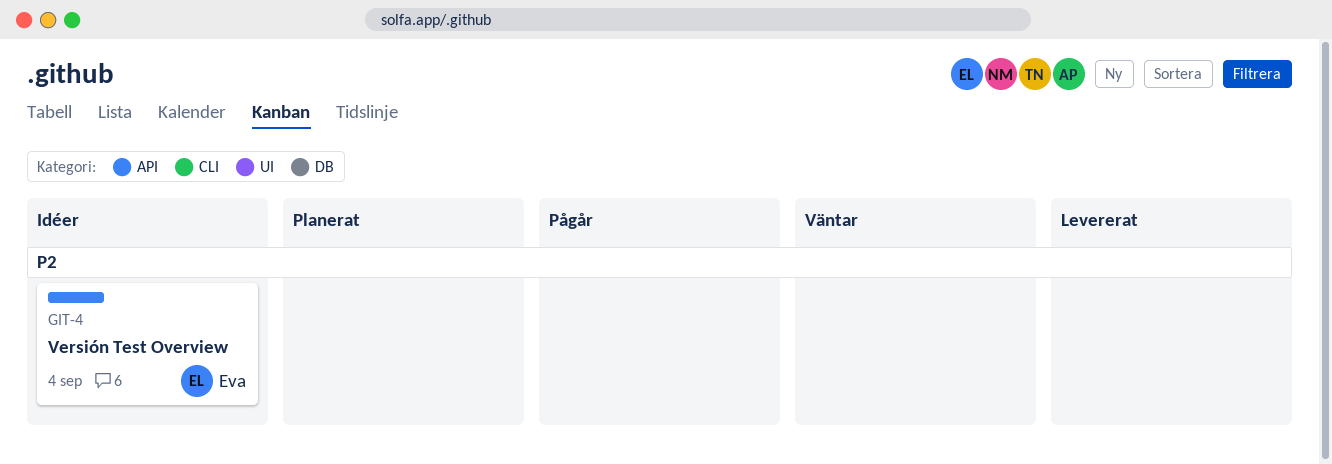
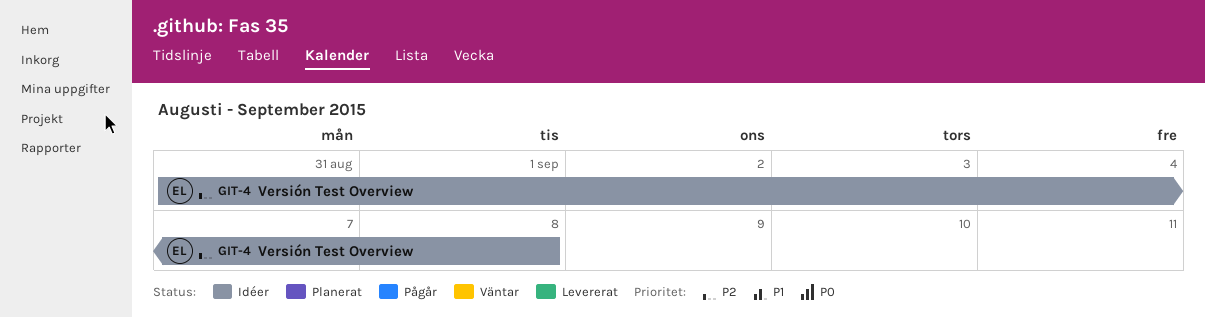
GIT-4, due: Sep 4 -> Sep 8

